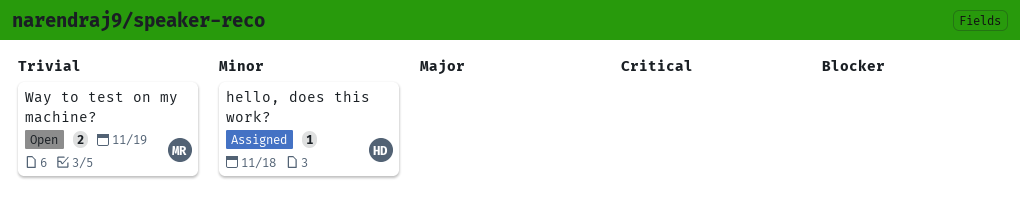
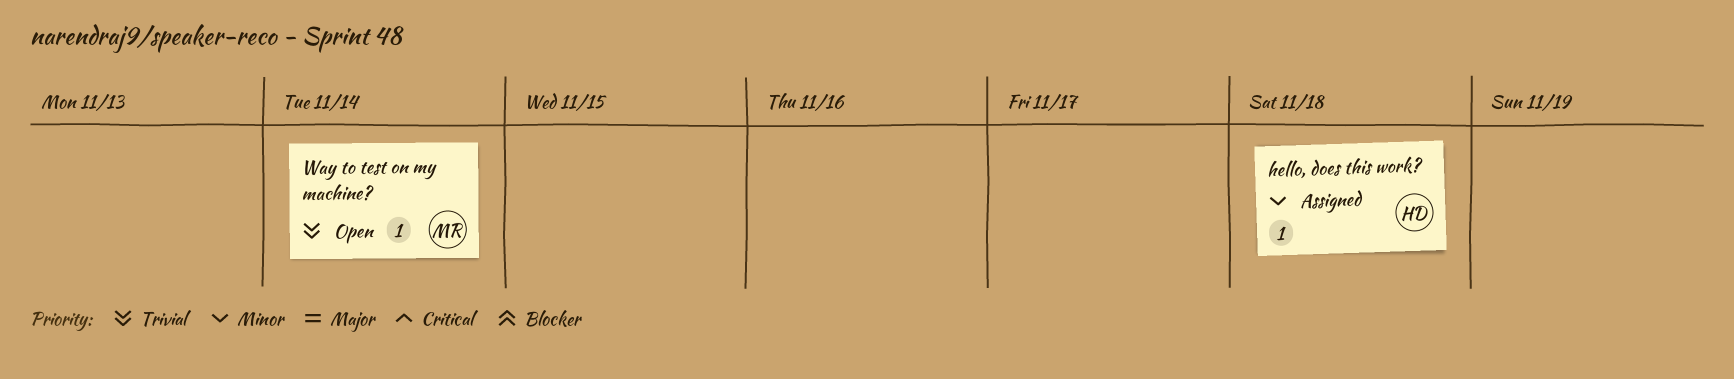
Way to test on my machine?, estimate: 2 -> 1
Way to test on my machine?, due: Nov 19 -> Nov 14

